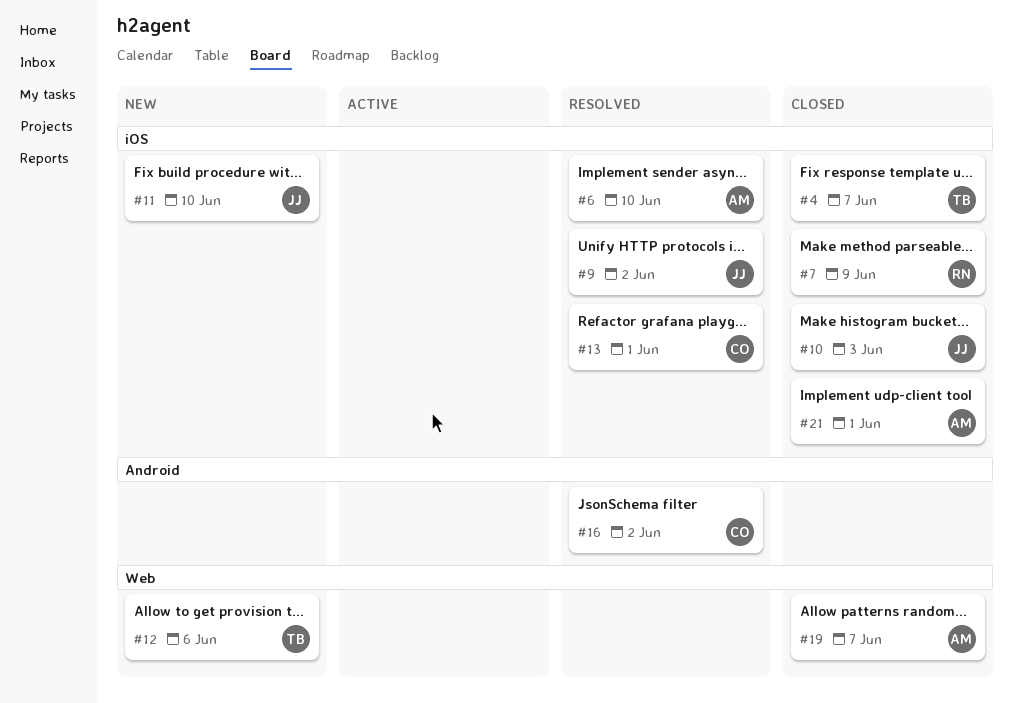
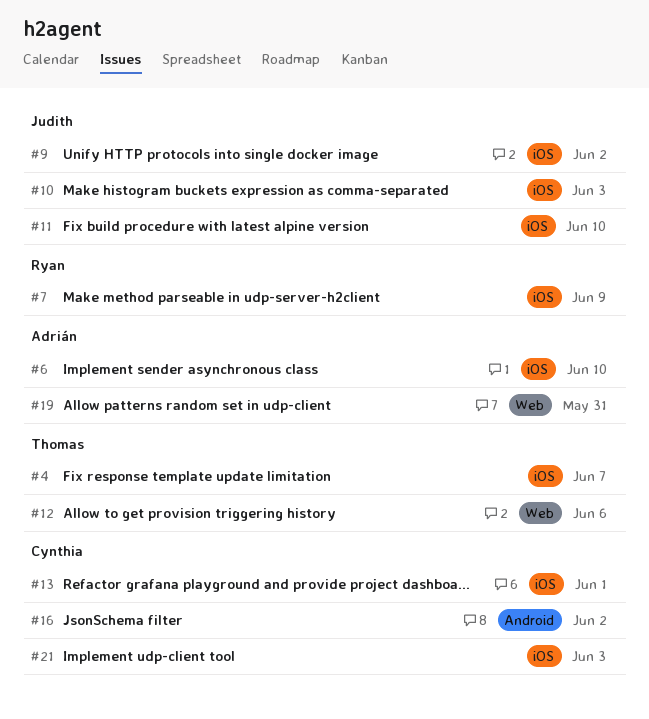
#19, due: Jun 7 -> May 31
#21, owner: Adrián -> Cynthia
#21, due: Jun 1 -> Jun 3

